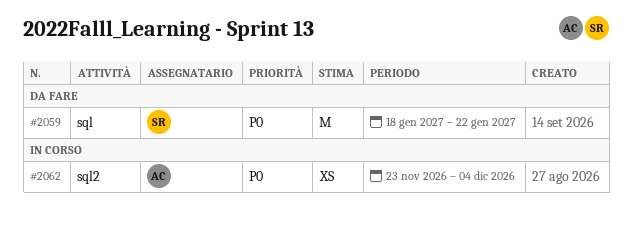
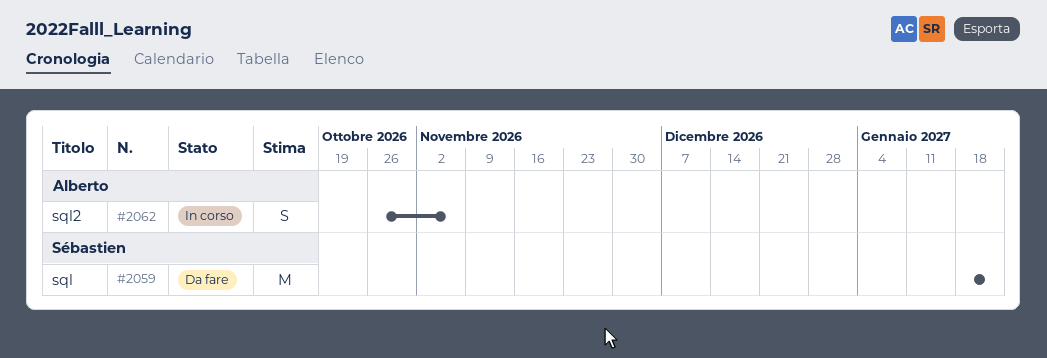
#2062, estimate: XS -> S
#2062, start: Nov 23 -> Oct 26
#2062, due: Dec 4 -> Nov 6

